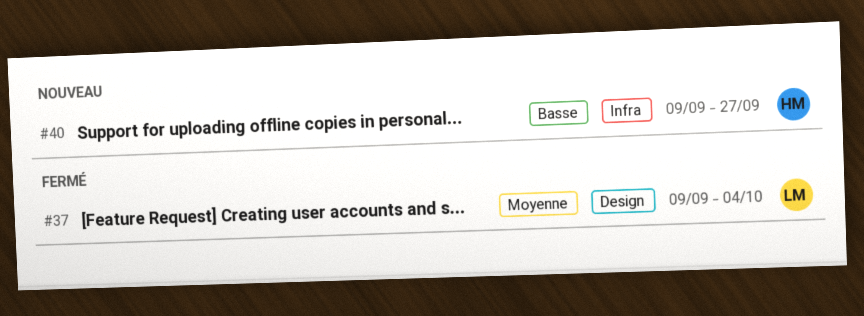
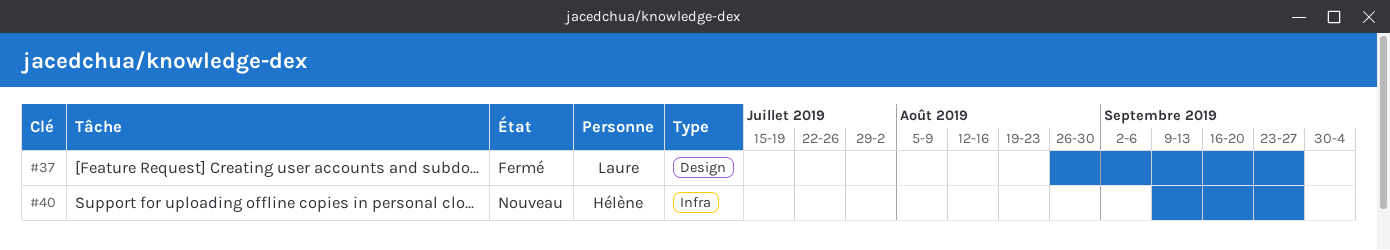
#37, start: Sep 9 -> Aug 26
#37, due: Oct 4 -> Sep 27

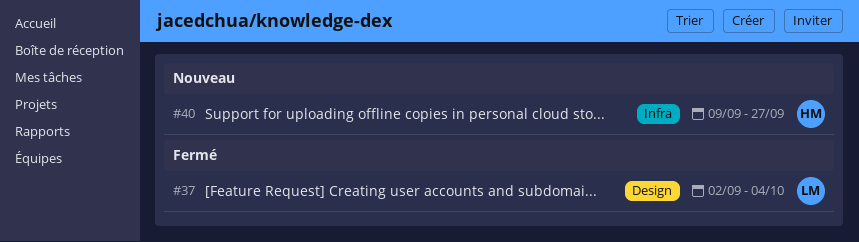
#37, start: Aug 26 -> Sep 2
#37, due: Sep 27 -> Oct 4

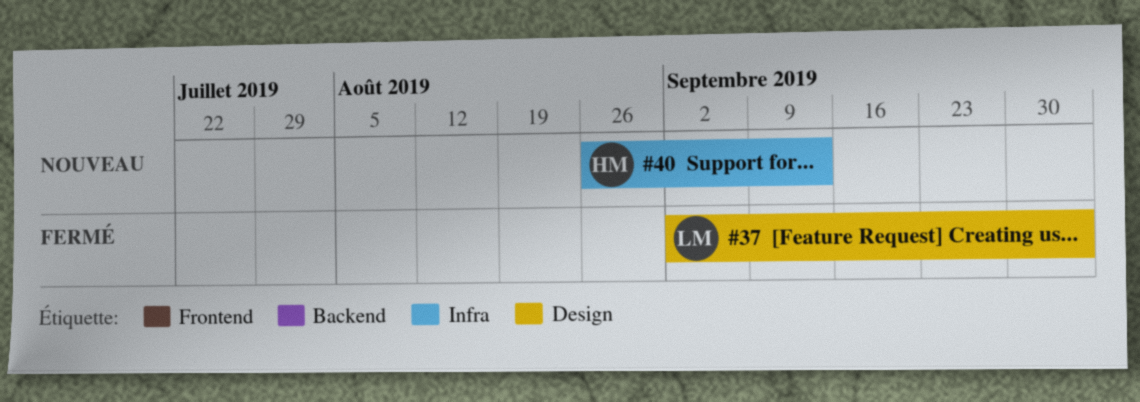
#40, start: Sep 9 -> Aug 26
#40, due: Sep 27 -> Sep 13

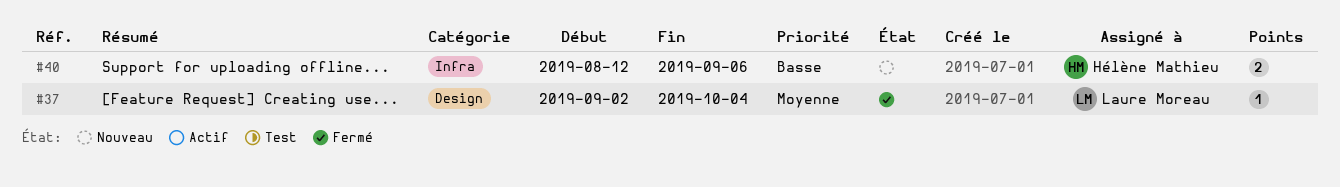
#40, start: Aug 26 -> Aug 12
#40, due: Sep 13 -> Sep 6

